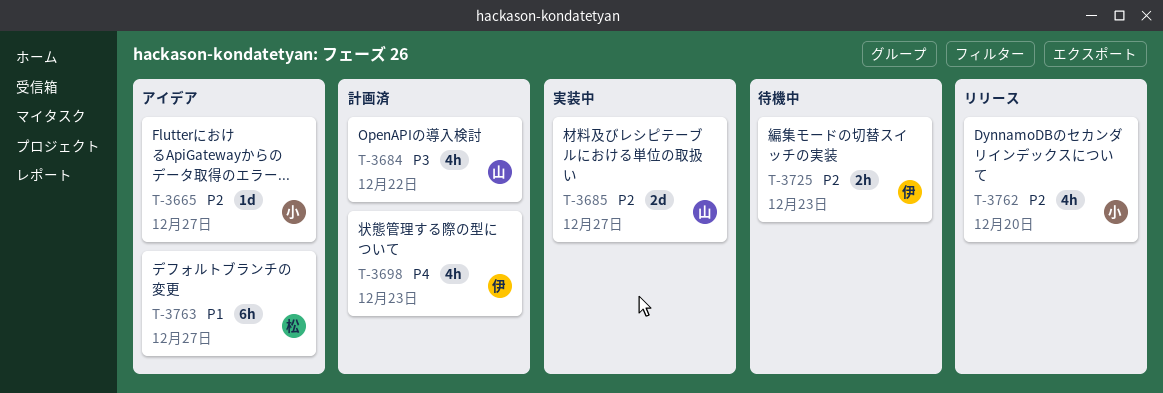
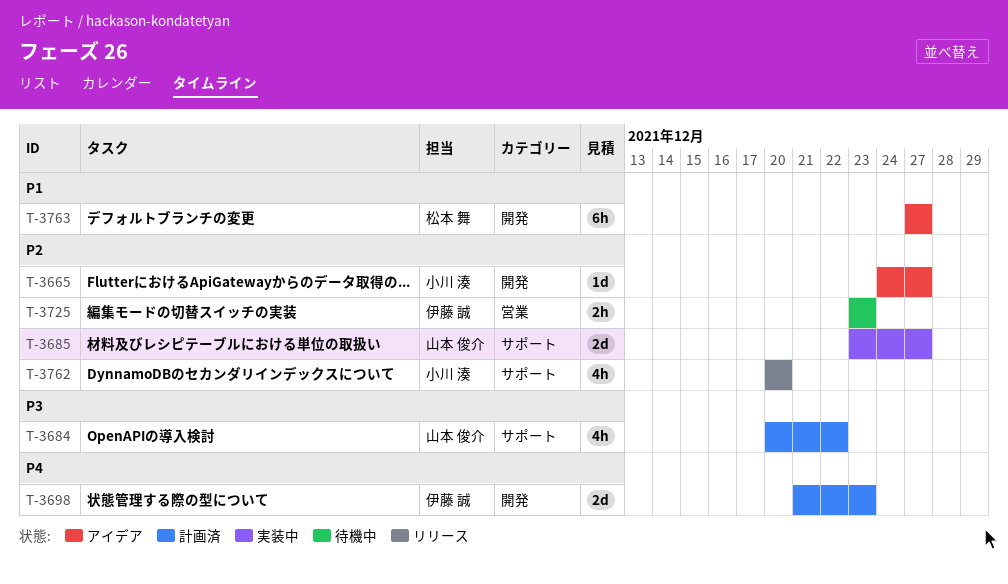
T-3698, estimate: 4h -> 2d

